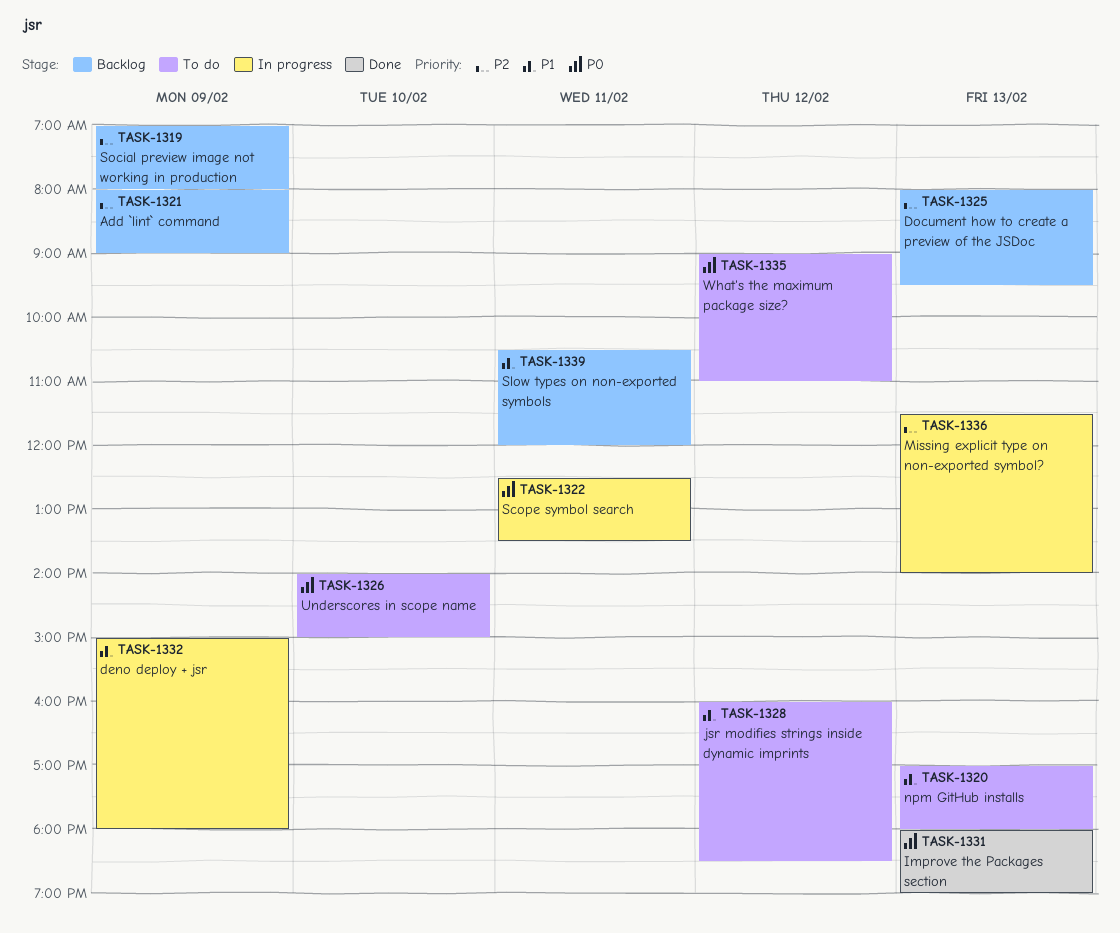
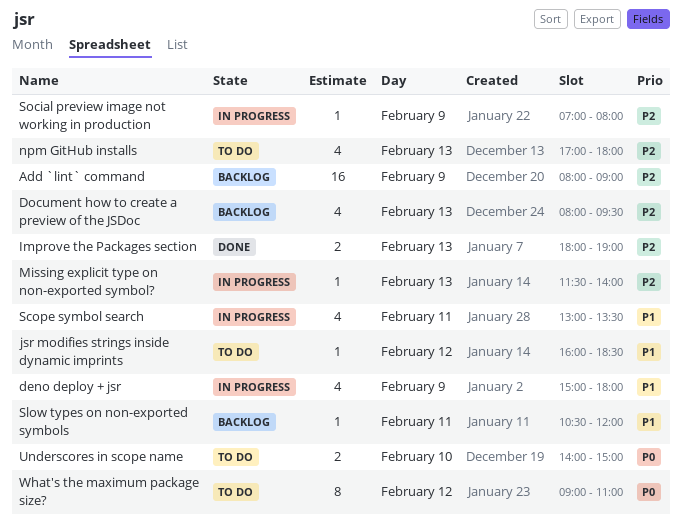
Improve the Packages section, priority: P0 -> P2
npm GitHub installs, priority: P1 -> P2
Scope symbol search, priority: P0 -> P1
Scope symbol search, begins: 12:30 -> 13:00
Social preview image not working in production, status: Backlog -> In progress

